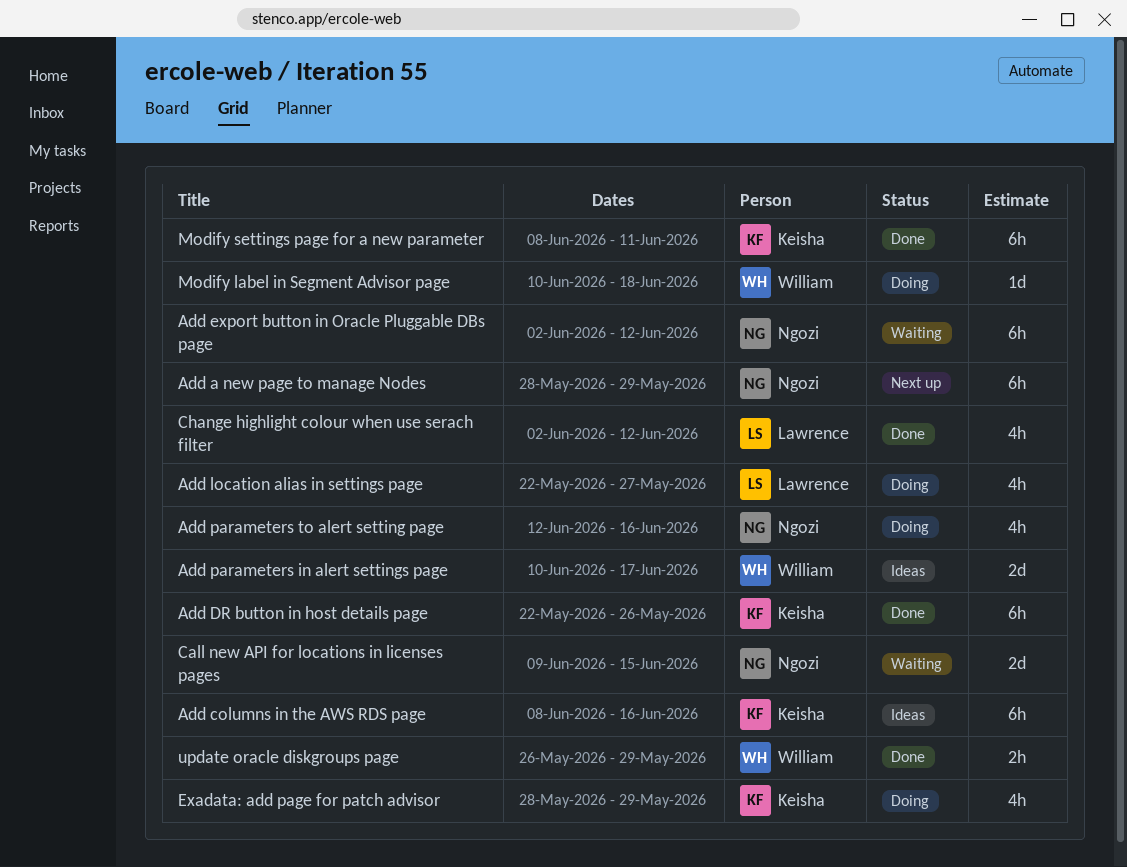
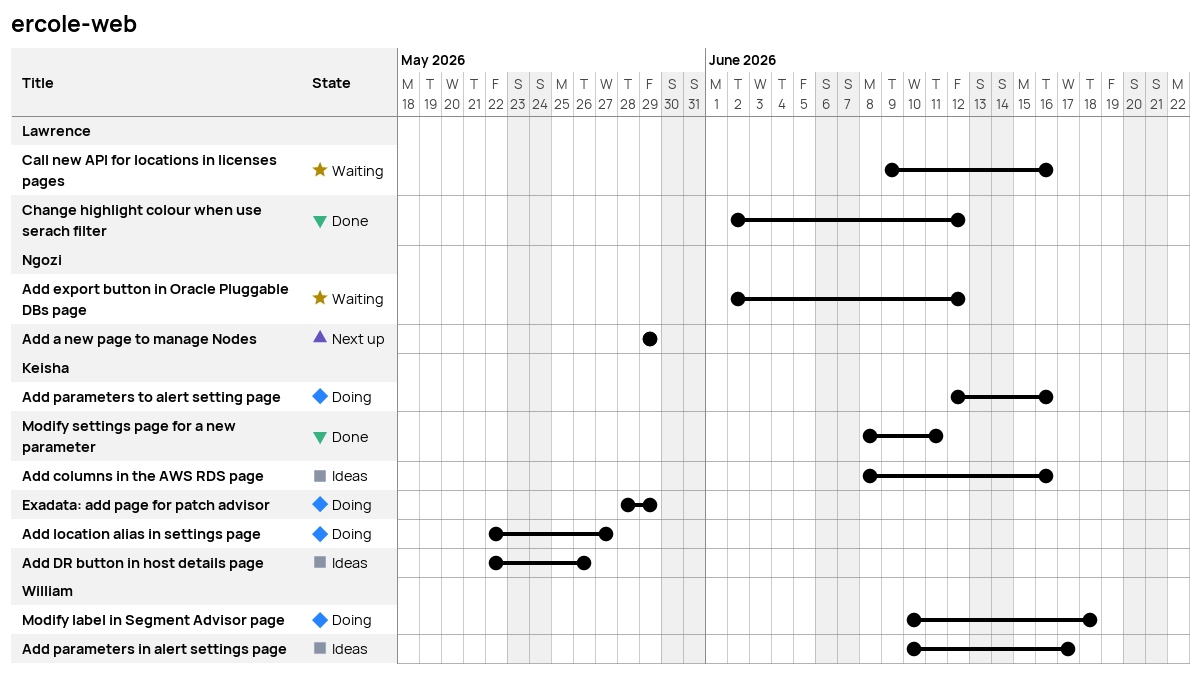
Add a new page to manage Nodes, start: May 28 -> May 29
Add DR button in host details page, status: Done -> Ideas
Add location alias in settings page, owner: Lawrence -> Keisha
Add parameters to alert setting page, owner: Ngozi -> Keisha
Call new API for locations in licenses pages, owner: Ngozi -> Lawrence
Call new API for locations in licenses pages, due: Jun 15 -> Jun 16
update oracle diskgroups page: present -> none

